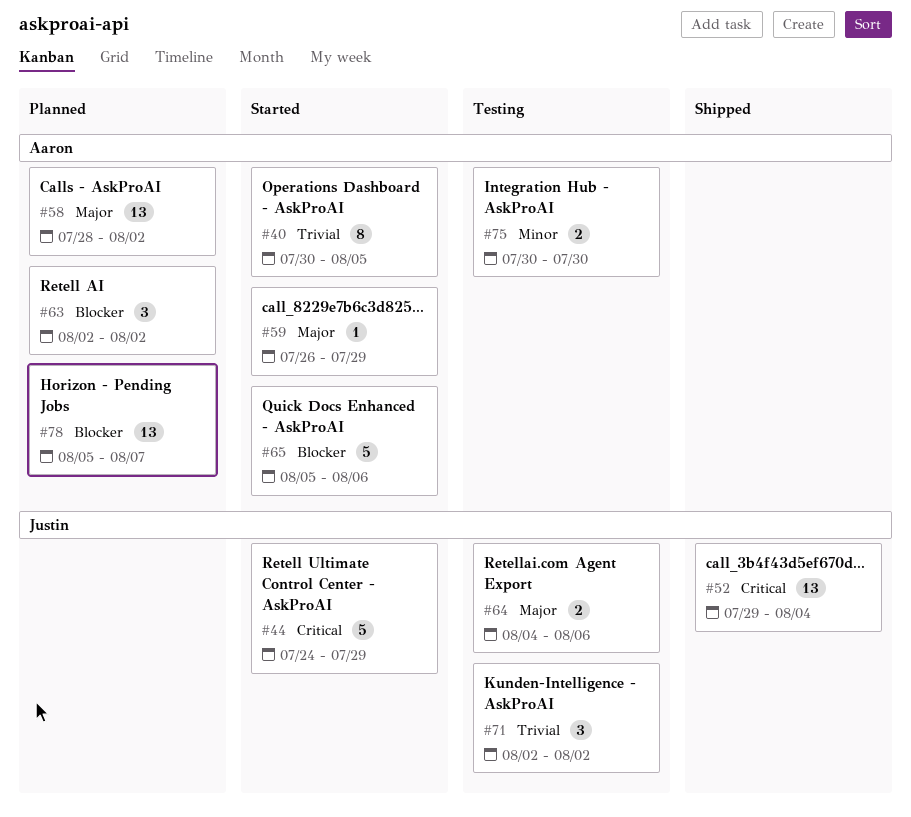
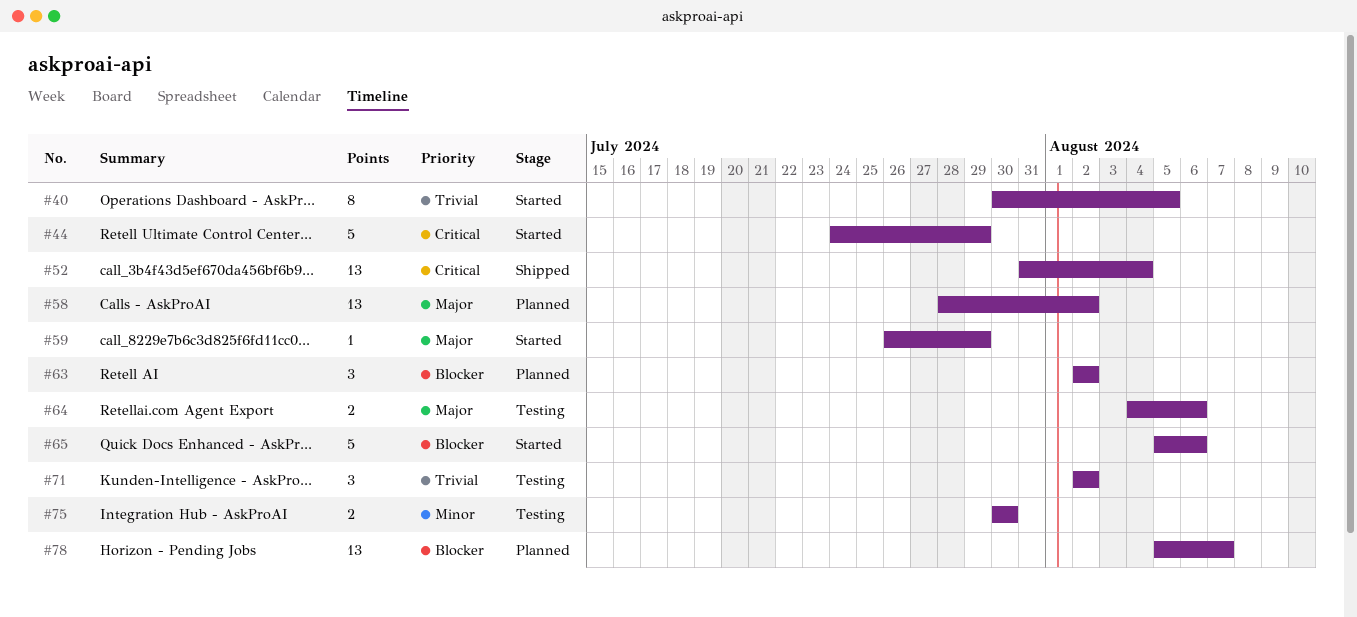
#52, start: Jul 29 -> Jul 31

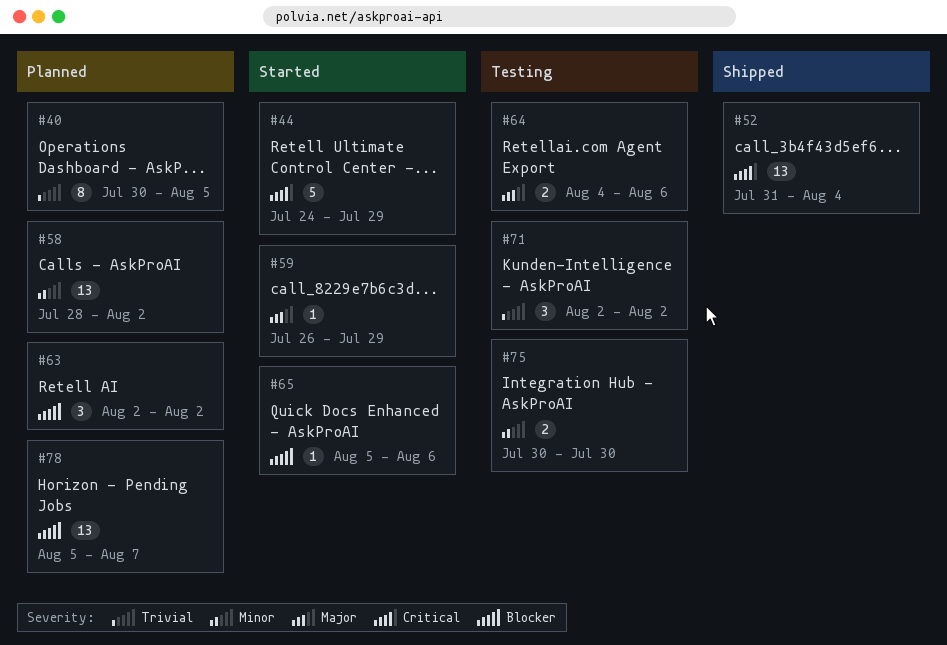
#40, status: Started -> Planned
#58, priority: Major -> Minor
#65, estimate: 5 -> 1

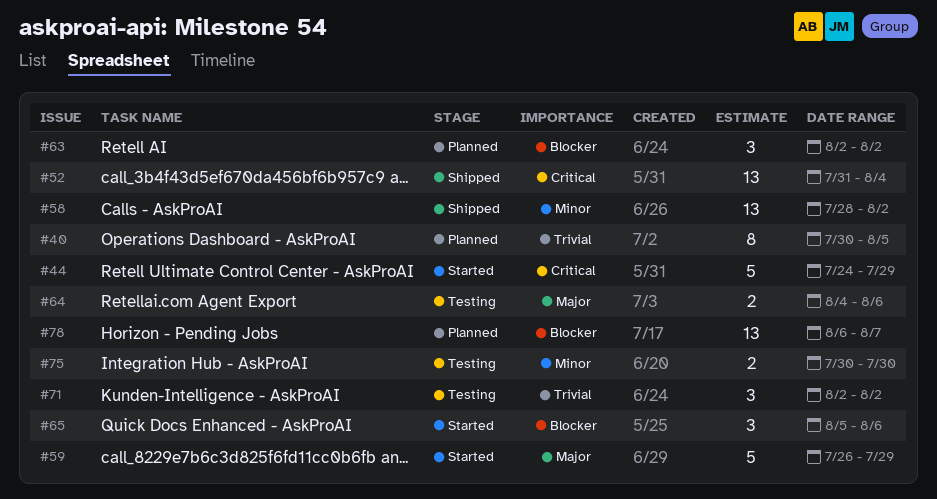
#58, status: Planned -> Shipped
#59, estimate: 1 -> 5
#65, estimate: 1 -> 3
#78, start: Aug 5 -> Aug 6

